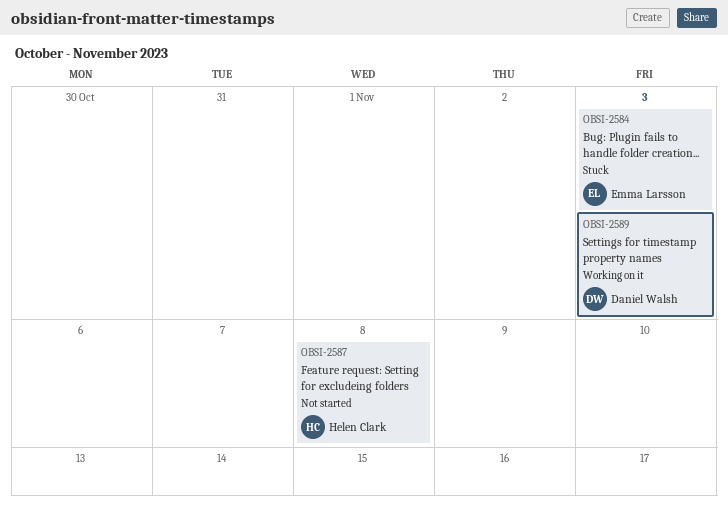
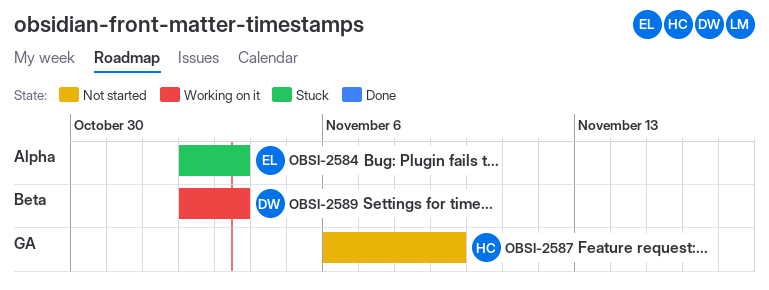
OBSI-2587, due: Nov 8 -> Nov 9

